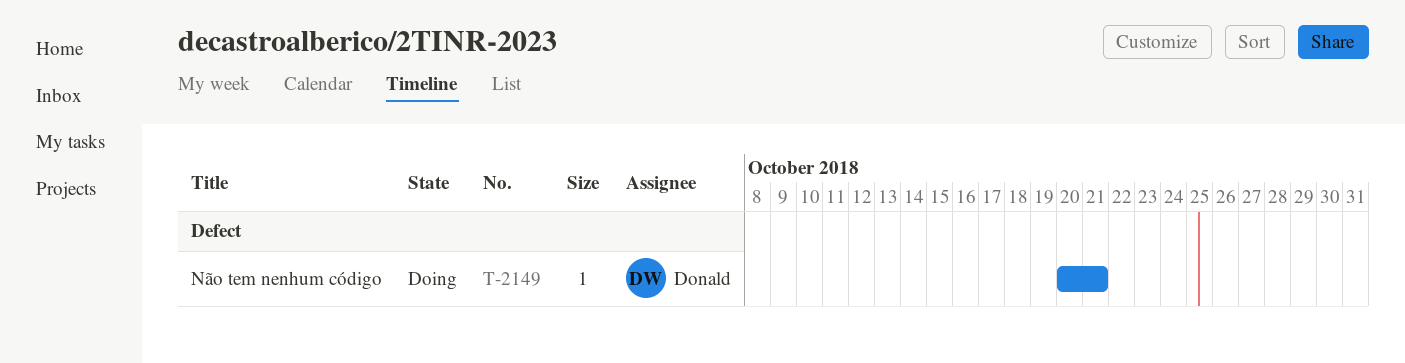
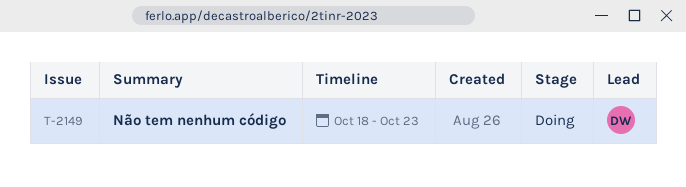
T-2149, start: Oct 20 -> Oct 18
T-2149, due: Oct 21 -> Oct 23

